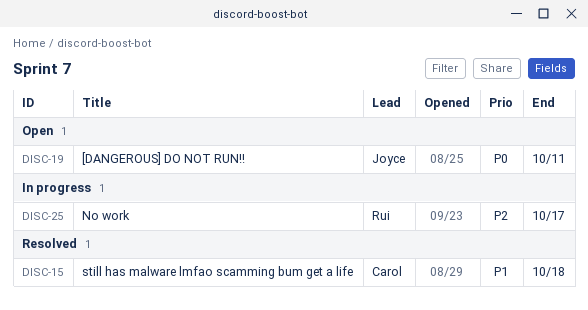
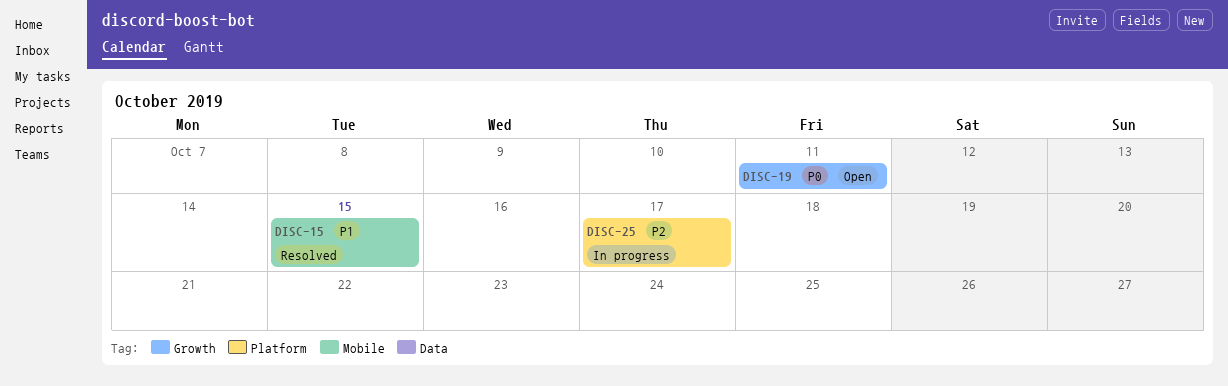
DISC-15, due: Oct 18 -> Oct 15

